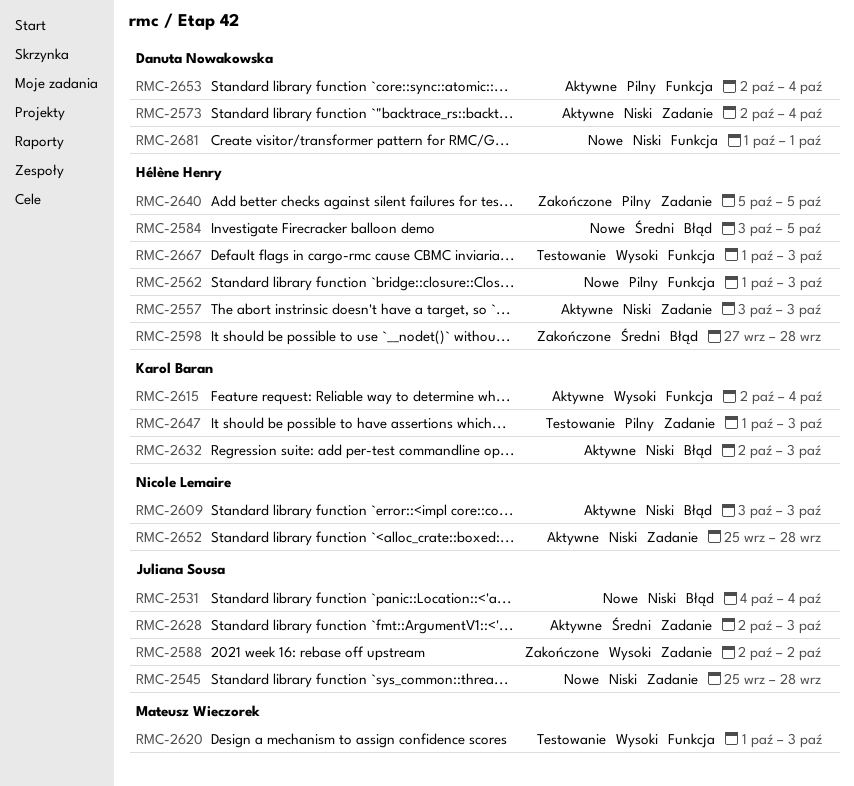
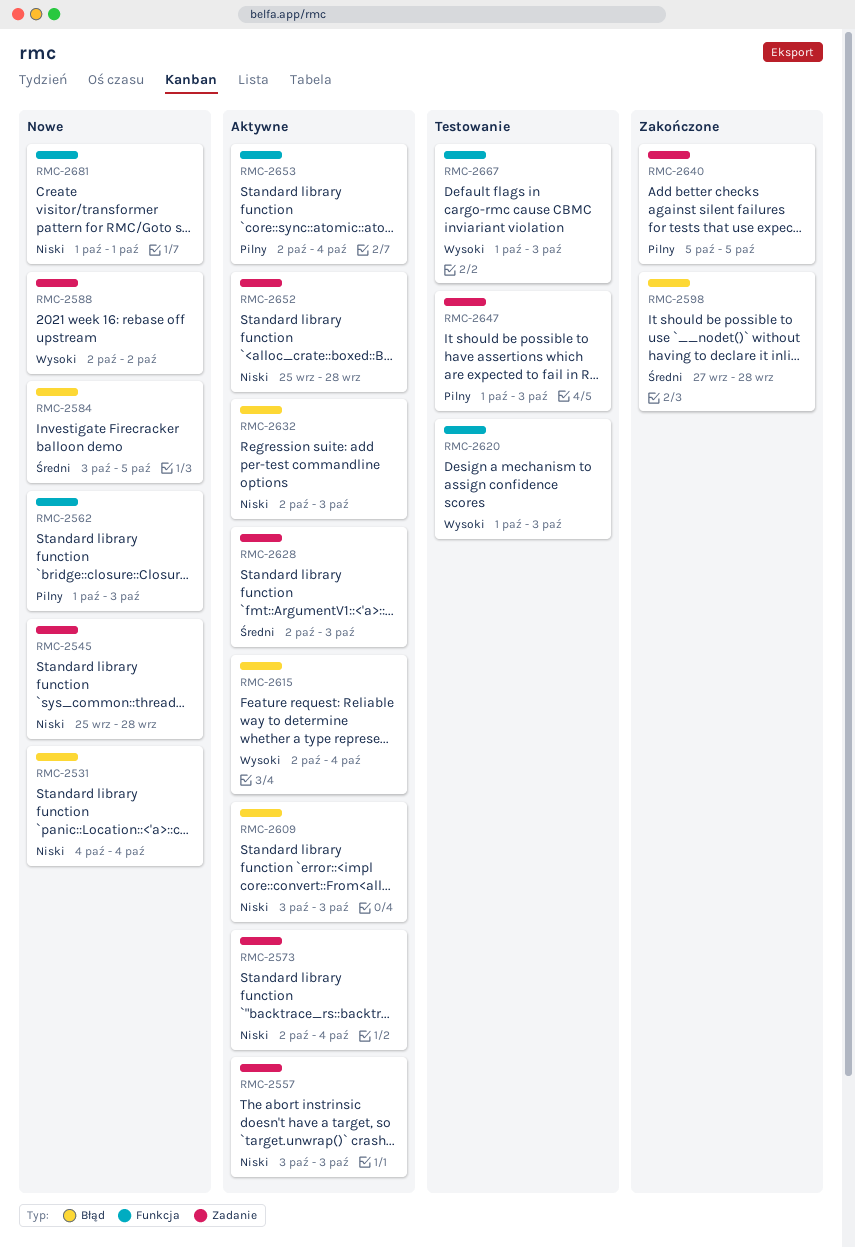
RMC-2588, status: Zakończone -> Nowe
RMC-2615, label: Funkcja -> Błąd

